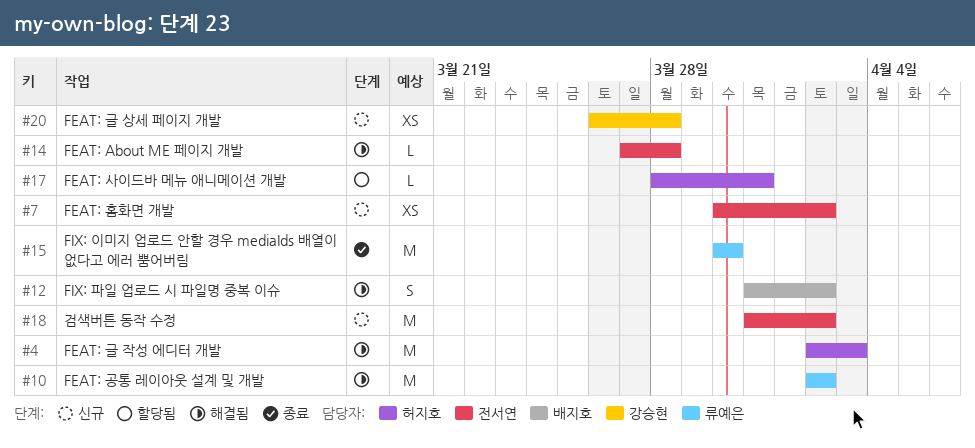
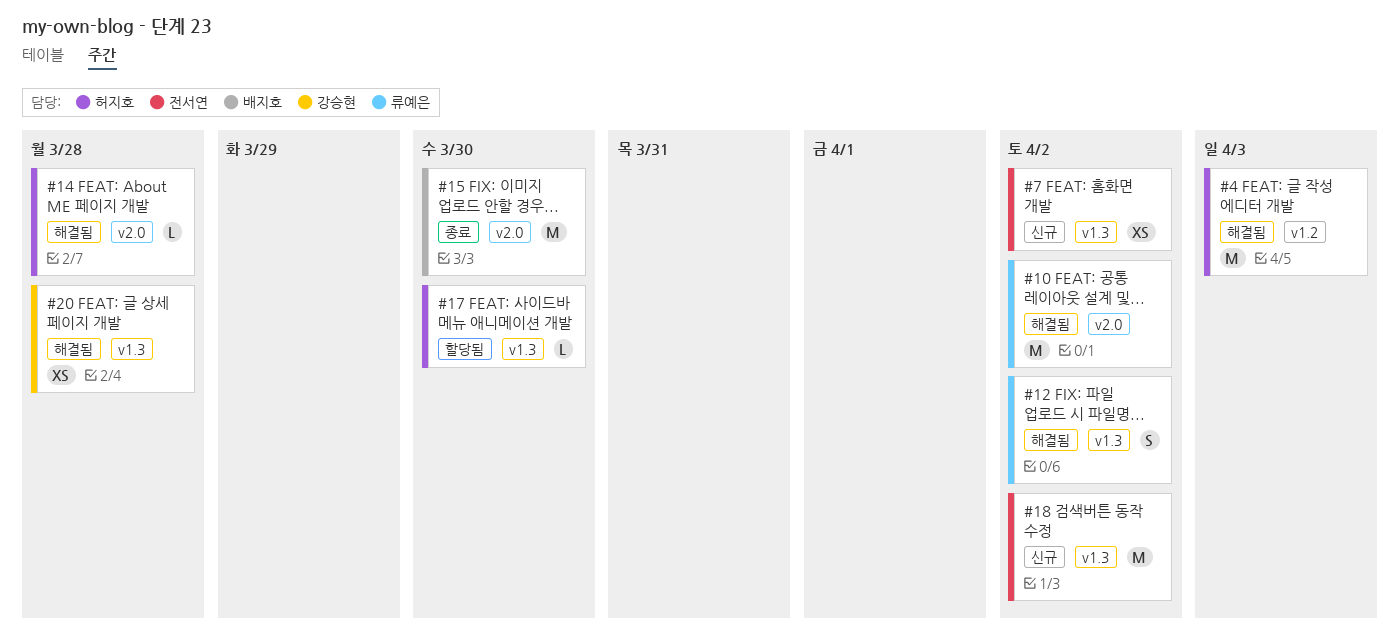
#12, owner: 배지호 -> 류예은
#14, owner: 전서연 -> 허지호
#15, owner: 류예은 -> 배지호
#17, due: Mar 31 -> Mar 30
#20, status: 신규 -> 해결됨

